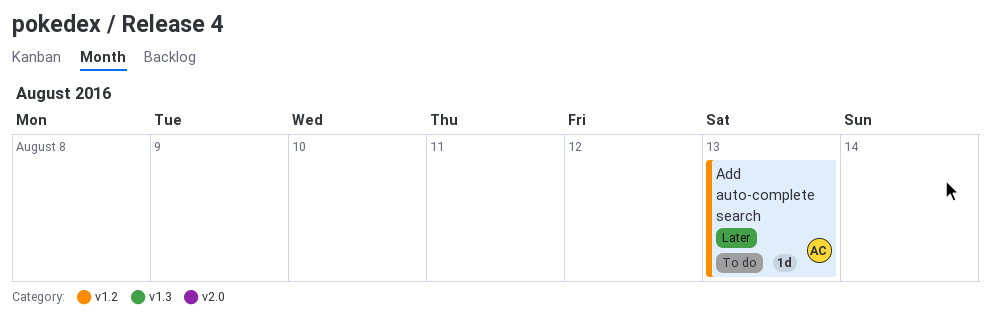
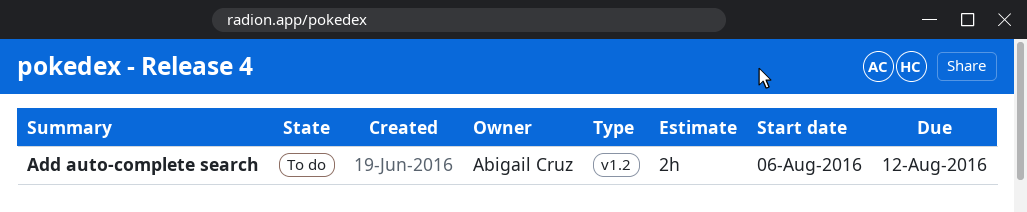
Add auto-complete search, estimate: 1d -> 2h
Add auto-complete search, due: Aug 13 -> Aug 12

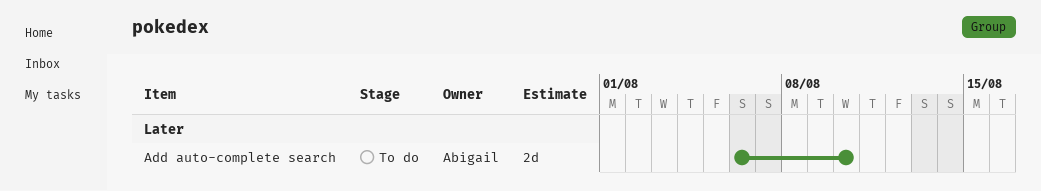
Add auto-complete search, estimate: 2h -> 2d
Add auto-complete search, due: Aug 12 -> Aug 10

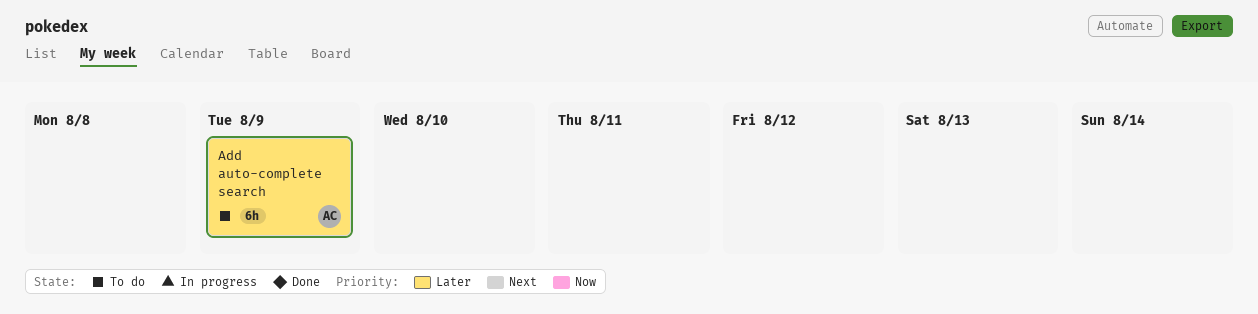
Add auto-complete search, estimate: 2d -> 6h
Add auto-complete search, due: Aug 10 -> Aug 9

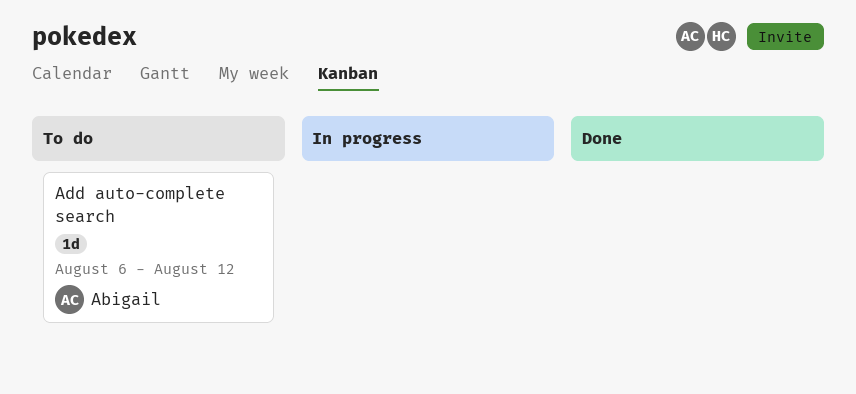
Add auto-complete search, estimate: 6h -> 1d
Add auto-complete search, due: Aug 9 -> Aug 12

